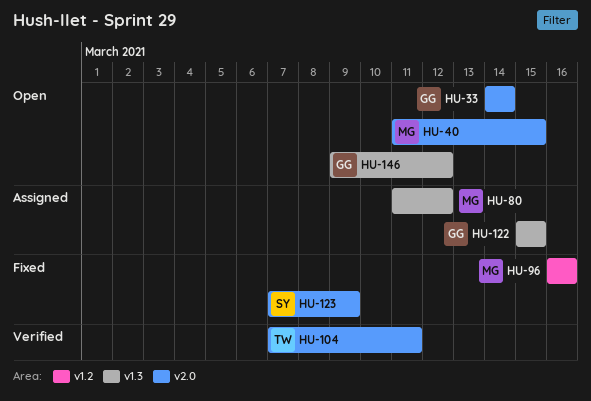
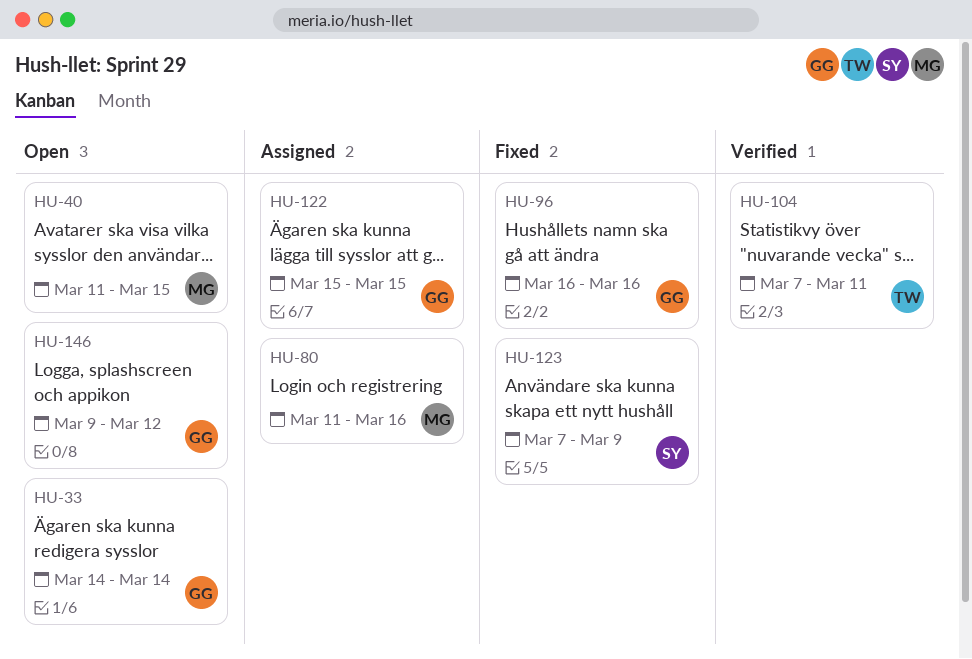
HU-80, due: Mar 12 -> Mar 16
HU-96, owner: MG -> GG

